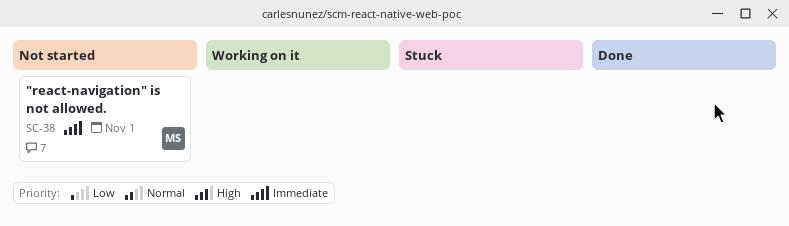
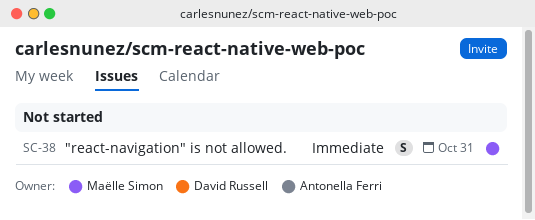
SC-38, due: Nov 1 -> Oct 31

